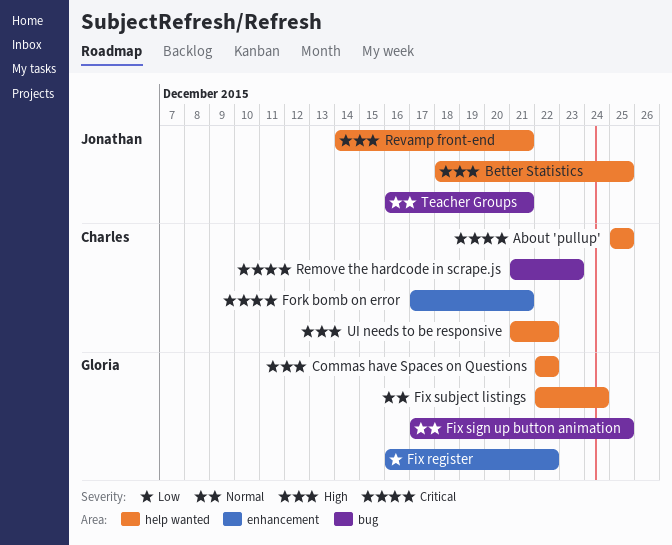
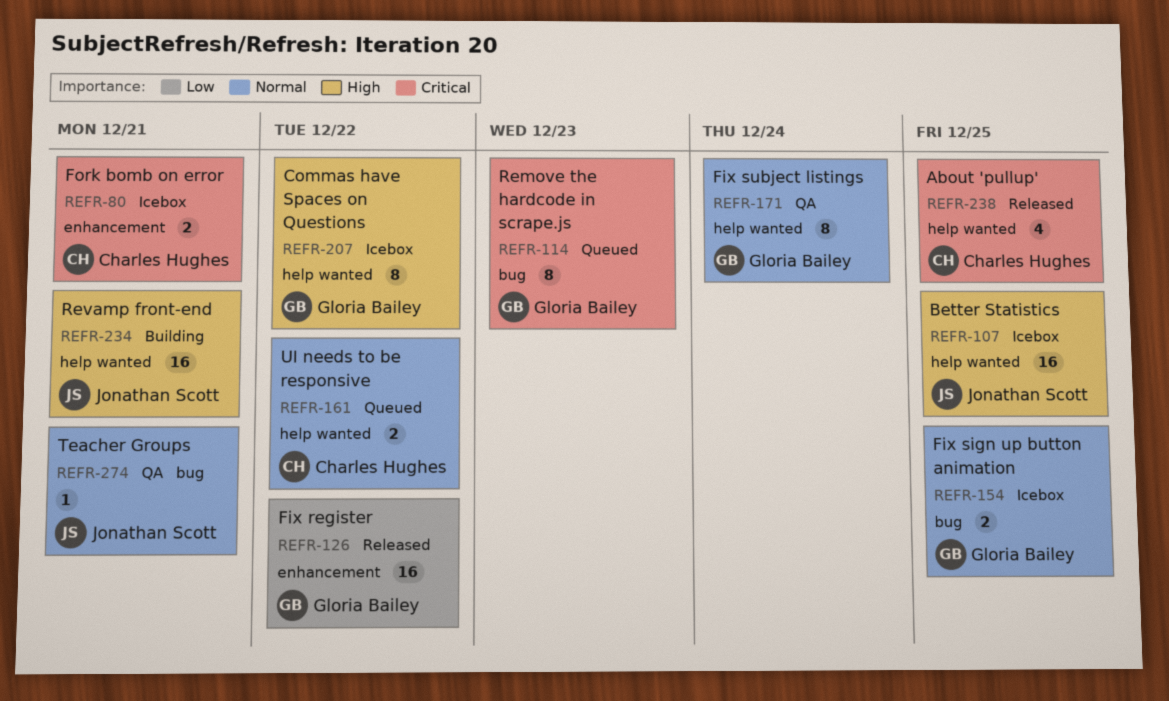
Remove the hardcode in scrape.js, owner: Charles Hughes -> Gloria Bailey
UI needs to be responsive, priority: High -> Normal

